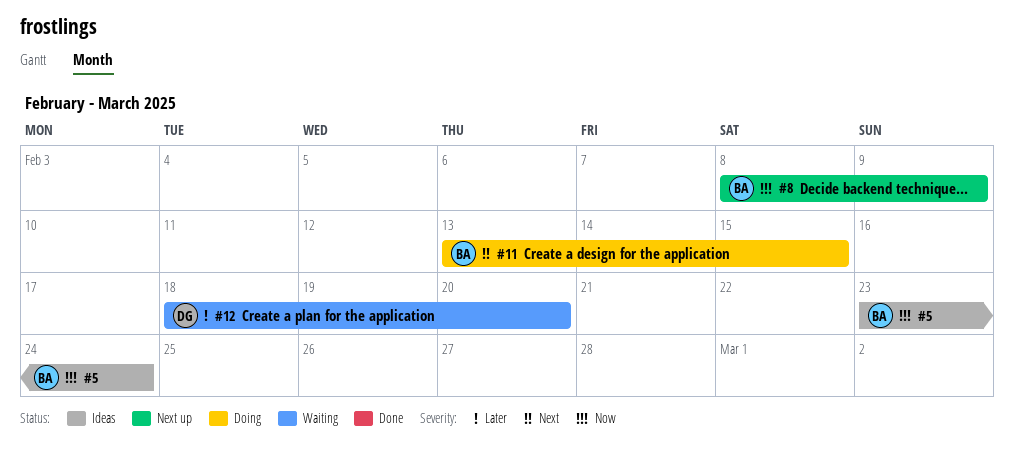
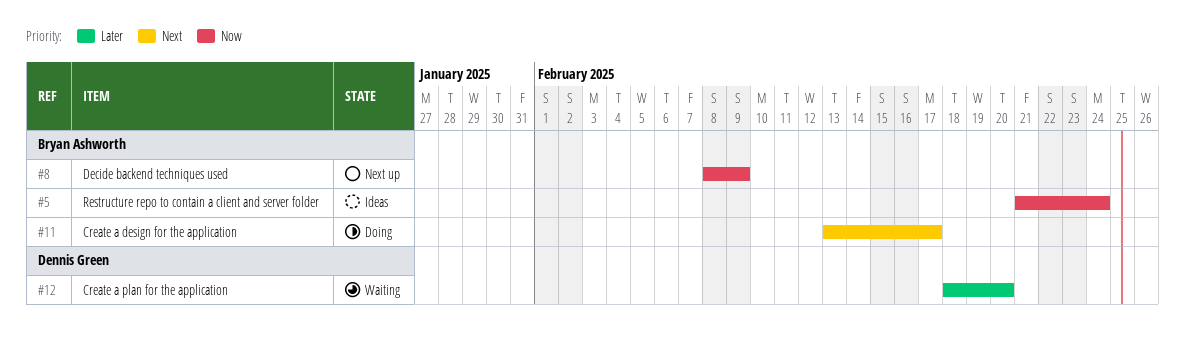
#5, start: Feb 23 -> Feb 21
#11, due: Feb 15 -> Feb 17

